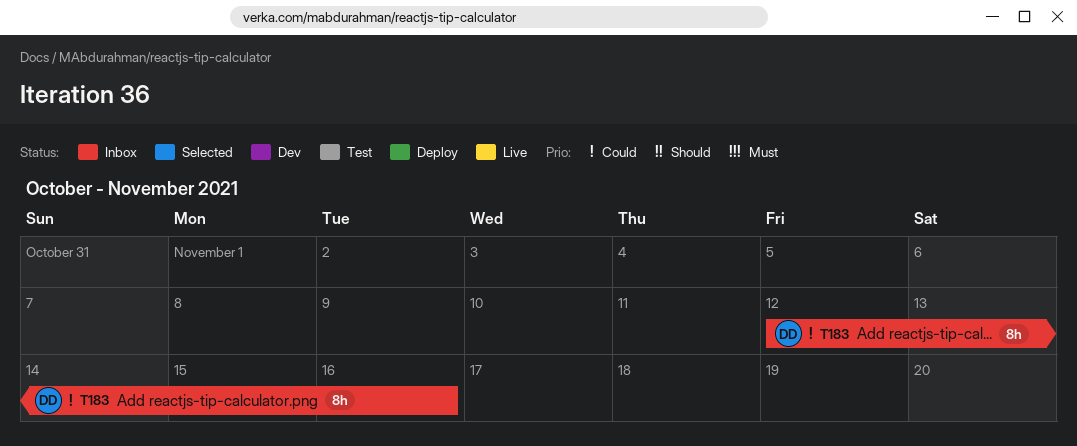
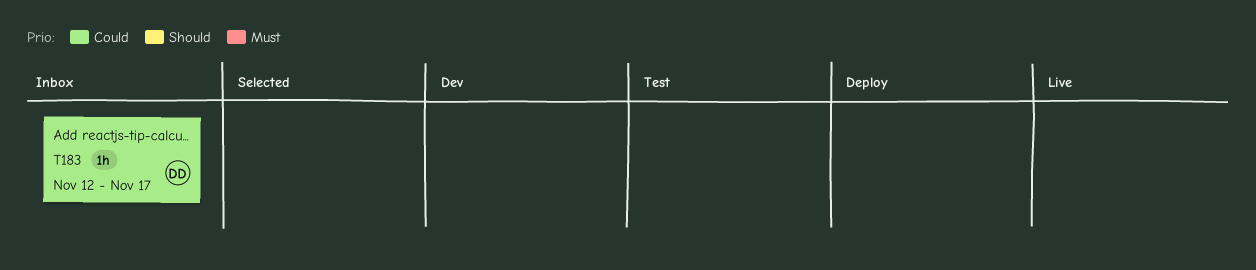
T183, estimate: 8h -> 1h
T183, due: Nov 16 -> Nov 17

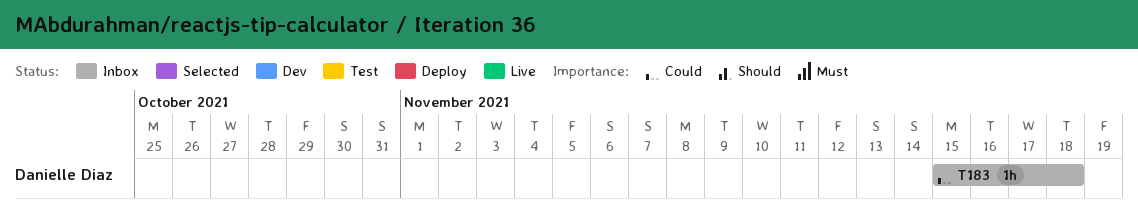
T183, start: Nov 12 -> Nov 15
T183, due: Nov 17 -> Nov 18

